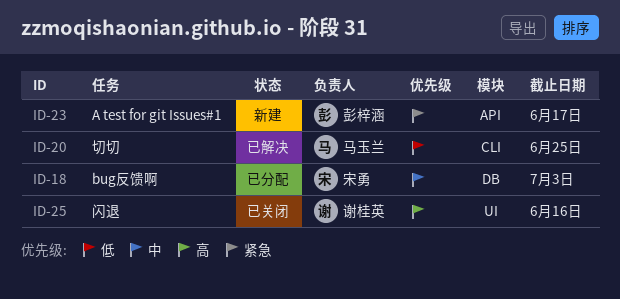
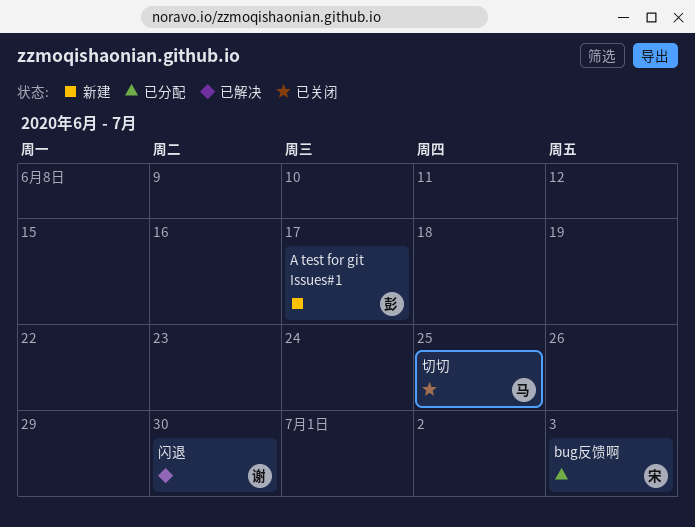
切切, status: 已解决 -> 已关闭
闪退, status: 已关闭 -> 已解决
闪退, due: Jun 16 -> Jun 30

